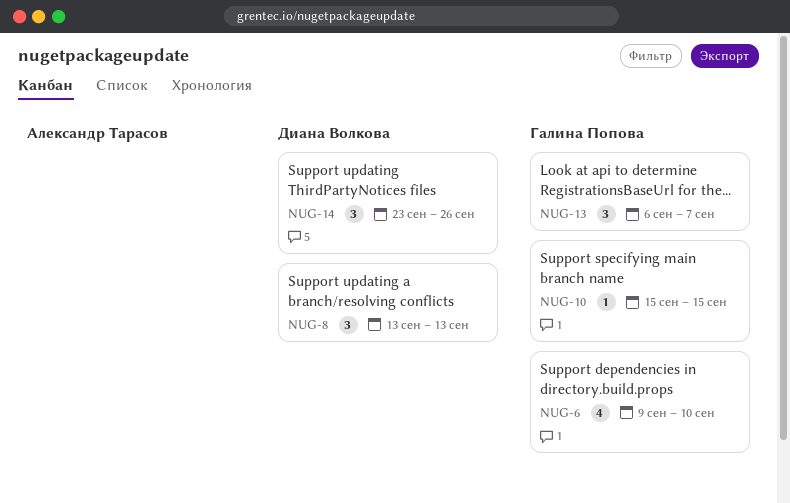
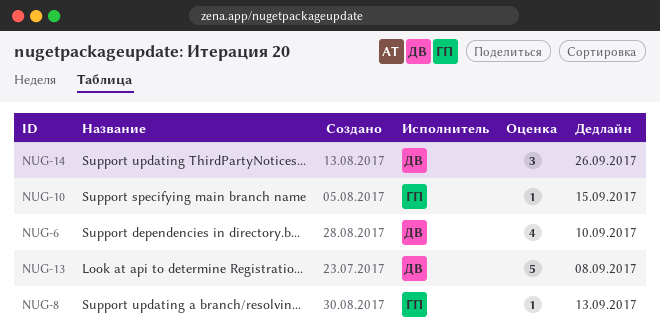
NUG-6, owner: Галина Попова -> Диана Волкова
NUG-8, owner: Диана Волкова -> Галина Попова
NUG-8, estimate: 3 -> 1
NUG-13, owner: Галина Попова -> Диана Волкова
NUG-13, estimate: 3 -> 5
NUG-13, due: Sep 7 -> Sep 8

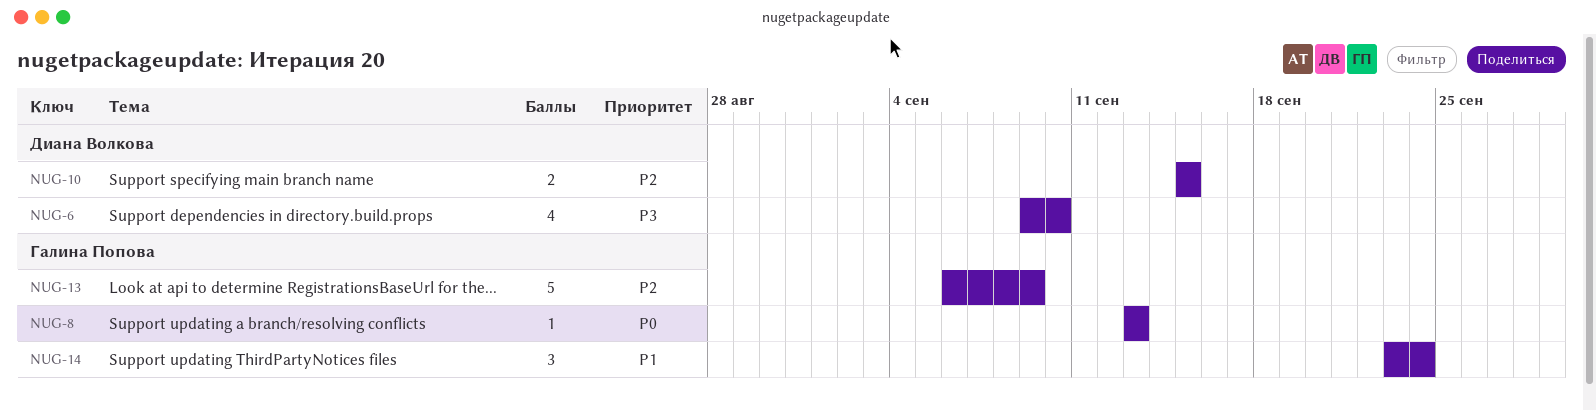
NUG-10, owner: Галина Попова -> Диана Волкова
NUG-10, estimate: 1 -> 2
NUG-13, owner: Диана Волкова -> Галина Попова
NUG-13, due: Sep 8 -> Sep 9
NUG-14, owner: Диана Волкова -> Галина Попова
NUG-14, due: Sep 26 -> Sep 24

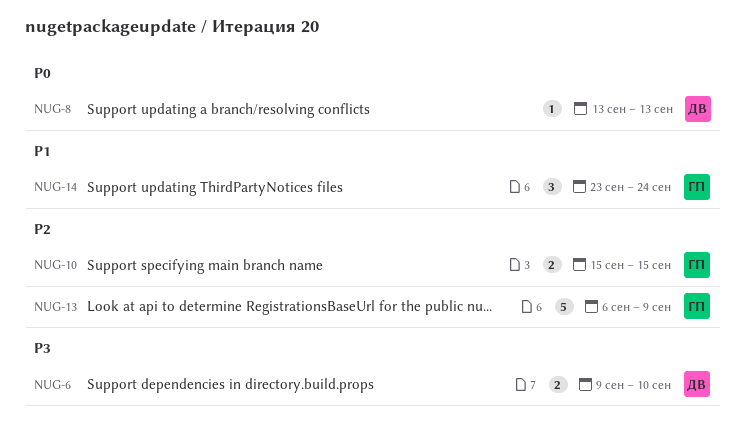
NUG-6, estimate: 4 -> 2
NUG-8, owner: Галина Попова -> Диана Волкова
NUG-10, owner: Диана Волкова -> Галина Попова

